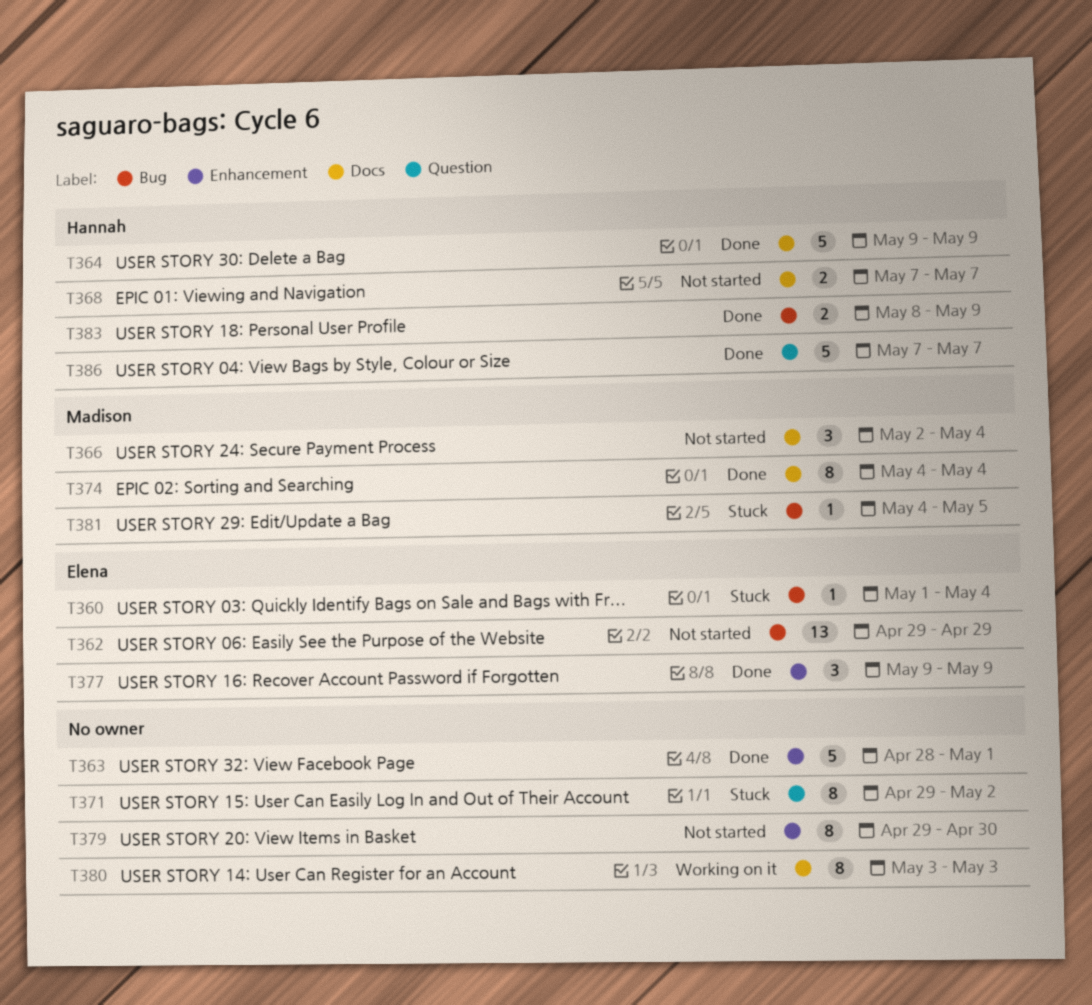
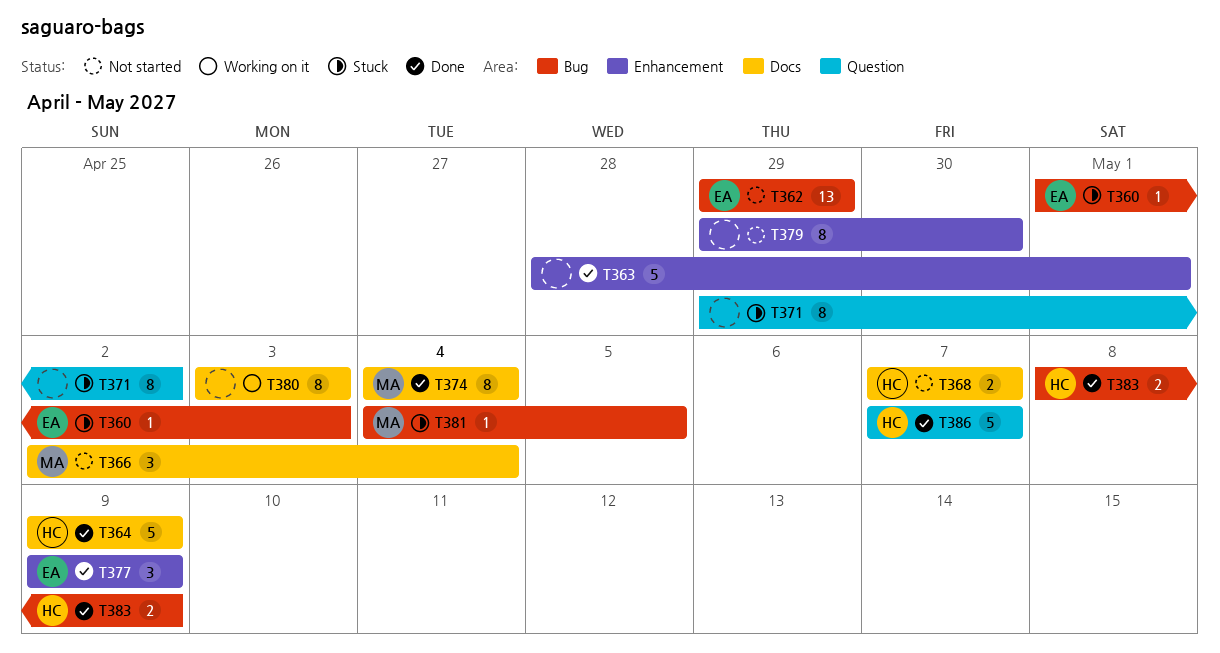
T360, due: May 4 -> May 3

